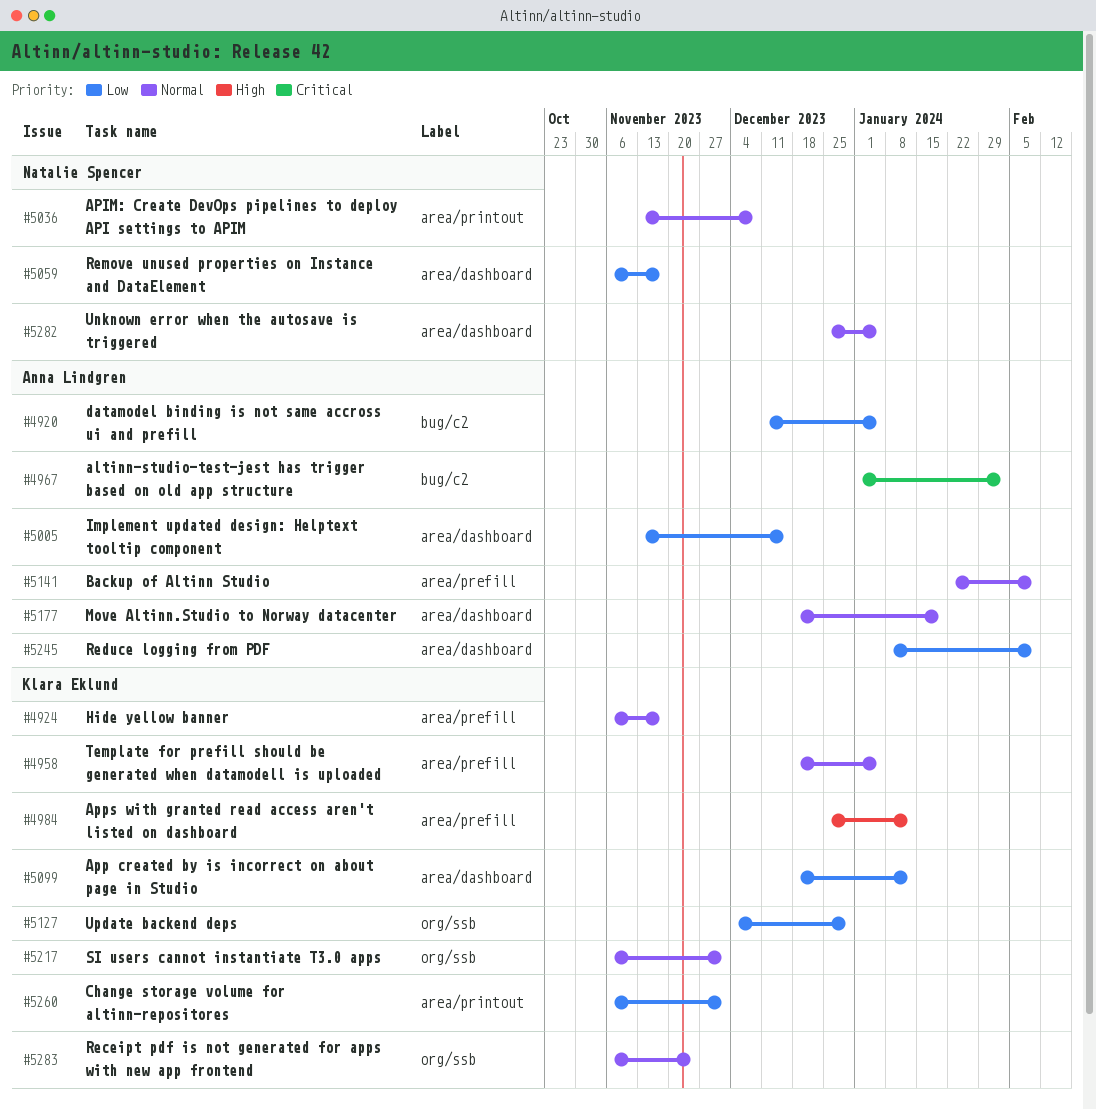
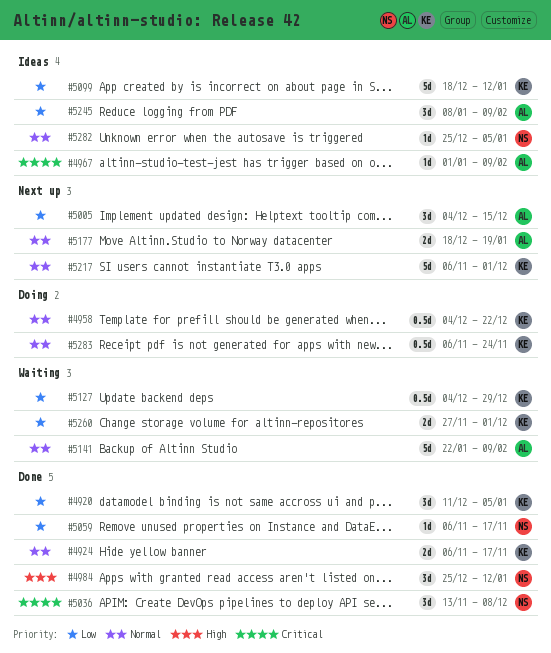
#4920, owner: Anna Lindgren -> Klara Eklund
#4958, start: Dec 18 -> Dec 4
#4958, due: Jan 5 -> Dec 22
#4967, due: Feb 2 -> Feb 9
#4984, owner: Klara Eklund -> Natalie Spencer
#5005, start: Nov 13 -> Dec 4
#5036, priority: Normal -> Critical
#5260, start: Nov 6 -> Nov 27

